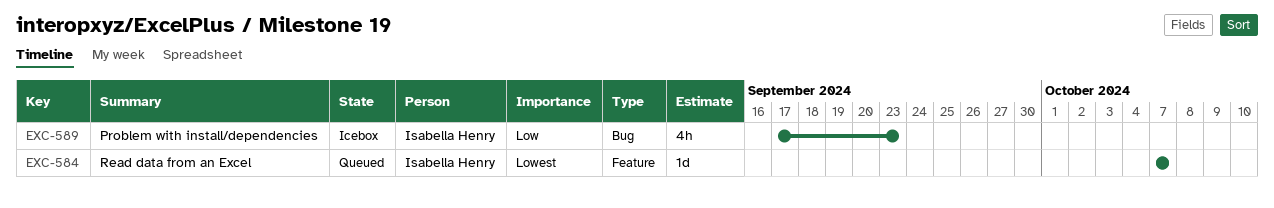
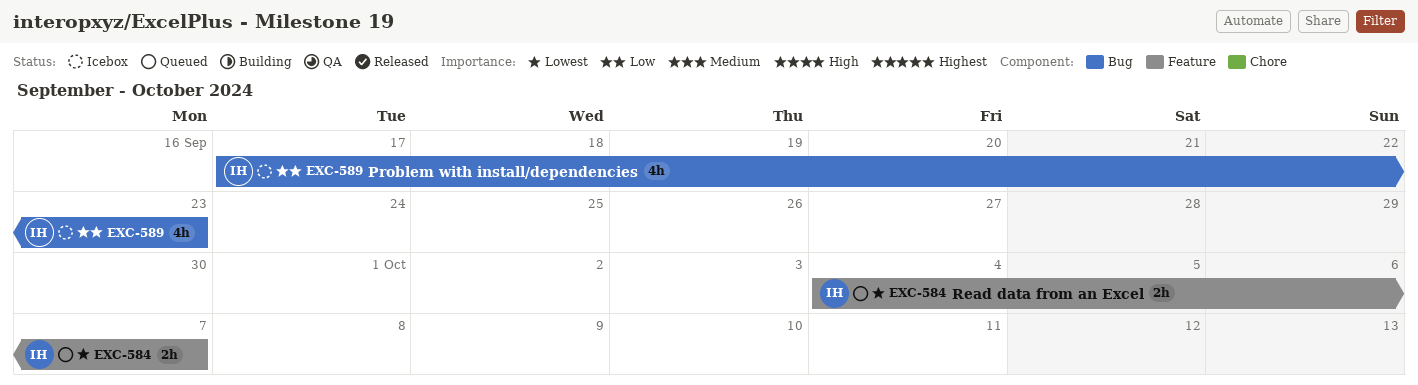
EXC-584, estimate: 1d -> 2h
EXC-584, start: Oct 7 -> Oct 4

